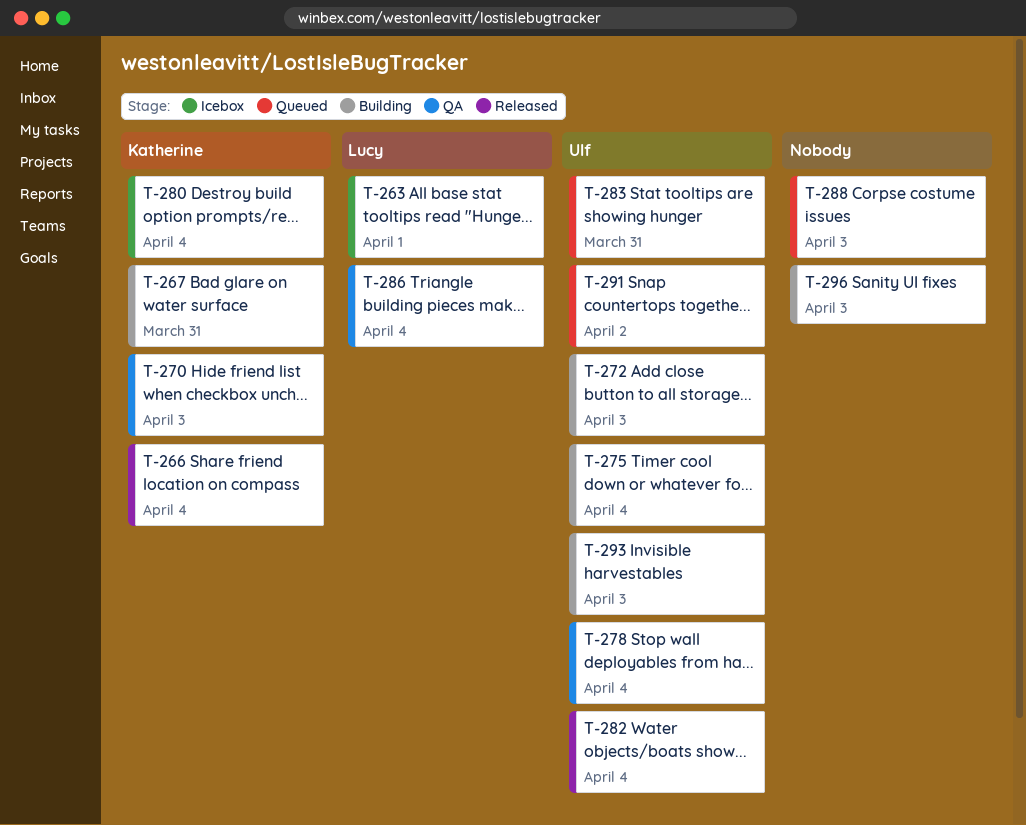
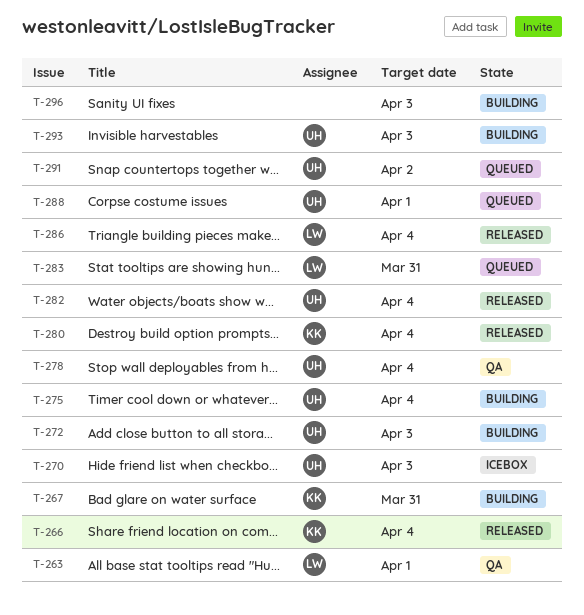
T-263, status: Icebox -> QA
T-270, status: QA -> Icebox
T-270, owner: Katherine -> Ulf
T-280, status: Icebox -> Released
T-283, owner: Ulf -> Lucy
T-286, status: QA -> Released
T-288, owner: none -> Ulf
T-288, due: Apr 3 -> Apr 1

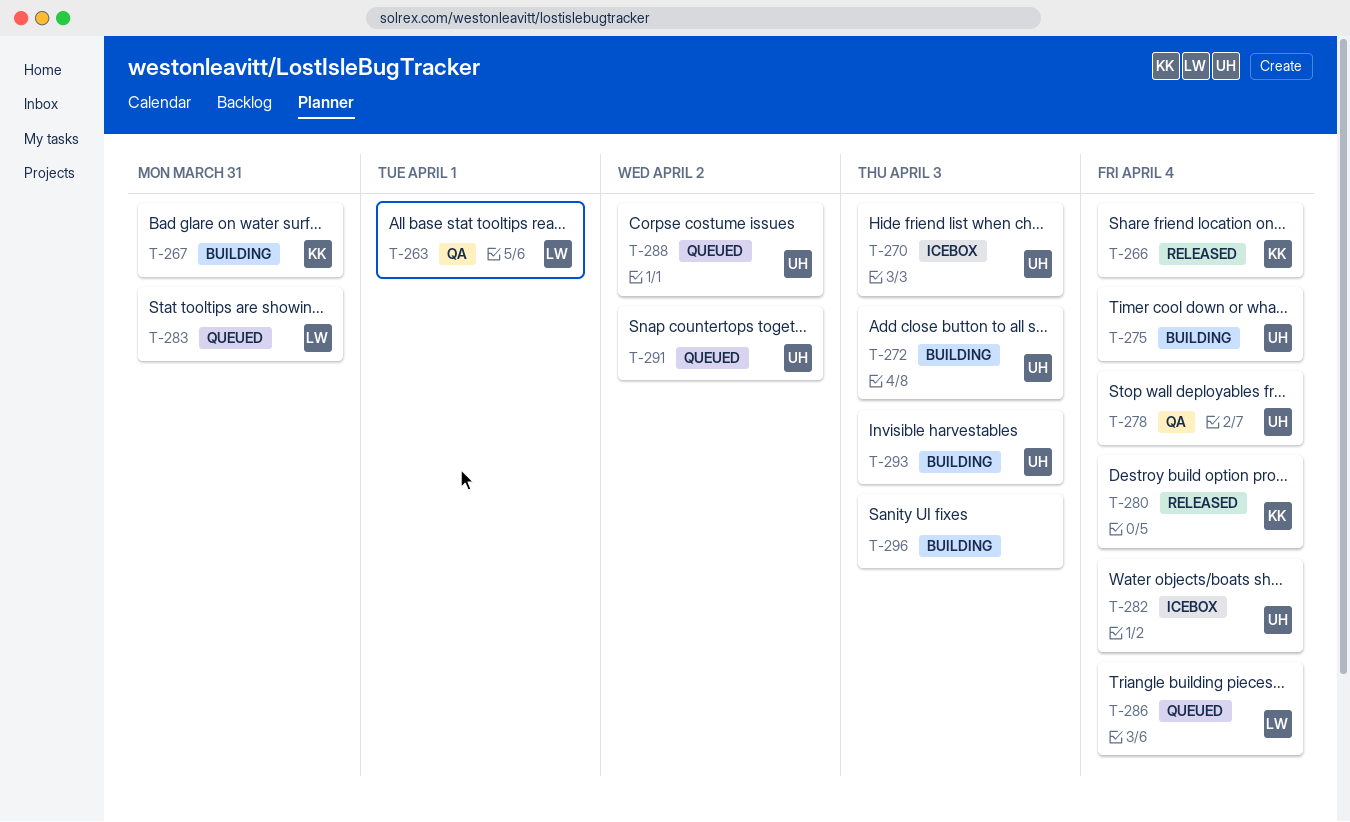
T-282, status: Released -> Icebox
T-286, status: Released -> Queued
T-288, due: Apr 1 -> Apr 2

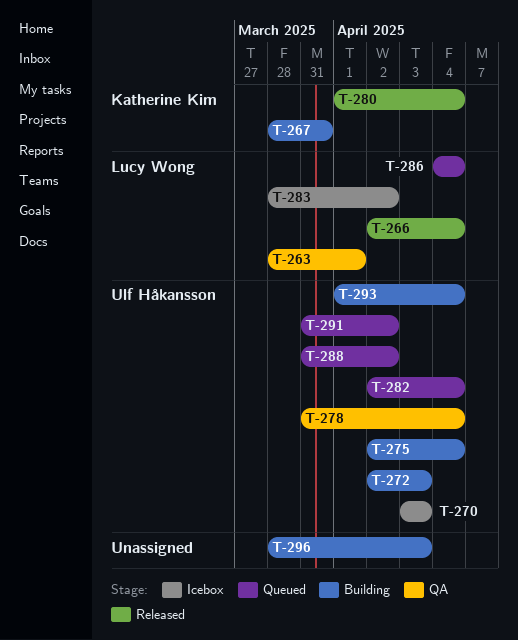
T-266, owner: Katherine Kim -> Lucy Wong
T-282, status: Icebox -> Queued
T-283, status: Queued -> Icebox
T-283, due: Mar 31 -> Apr 2
T-293, due: Apr 3 -> Apr 4

